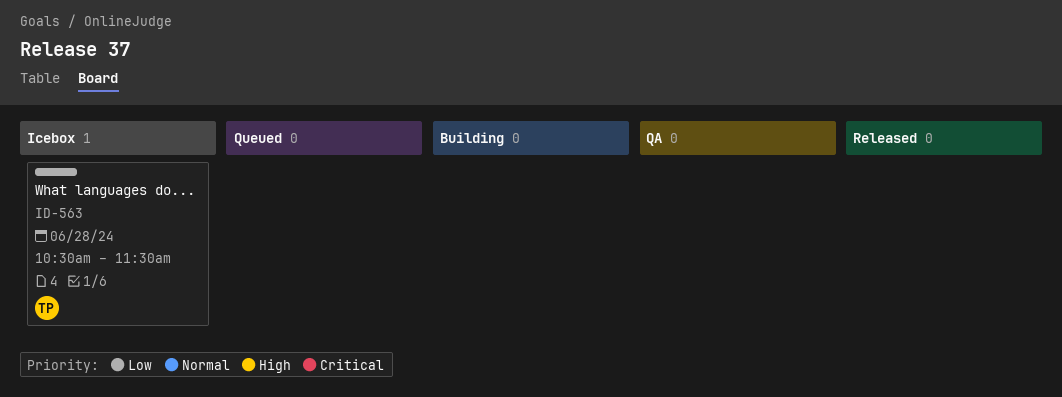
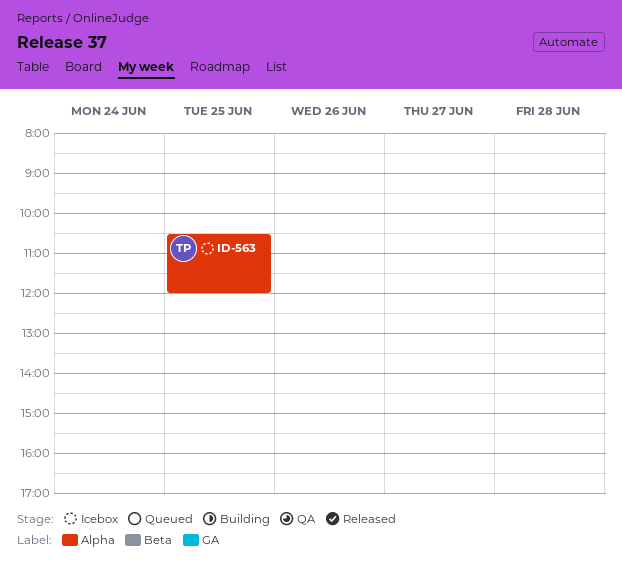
ID-563, day: Jun 28 -> Jun 25
ID-563, ends: 11:30 -> 12:00

